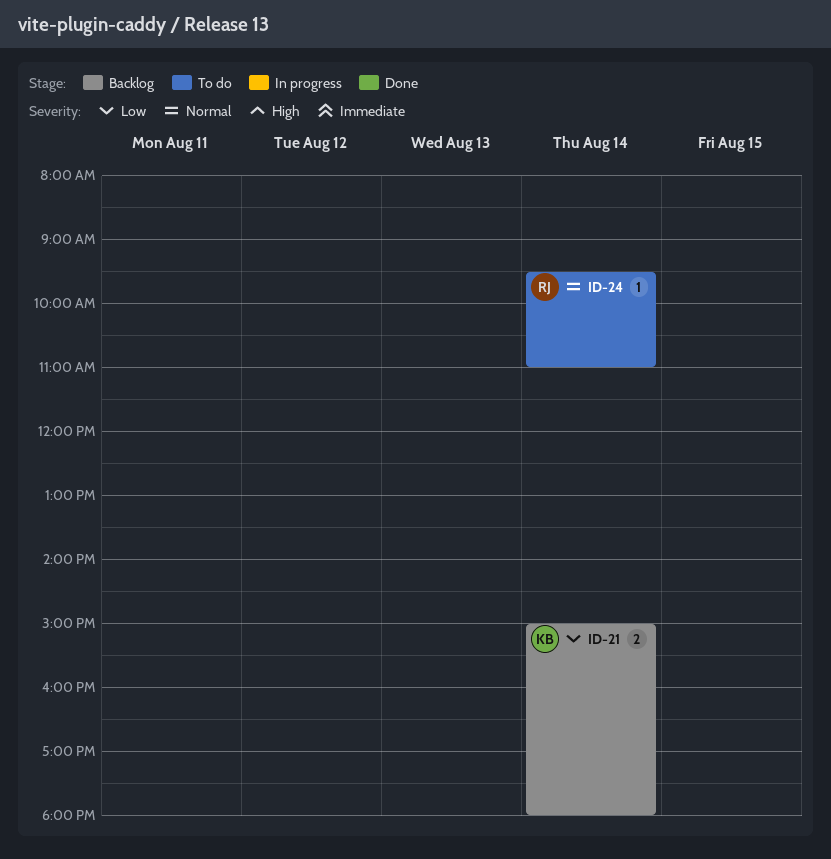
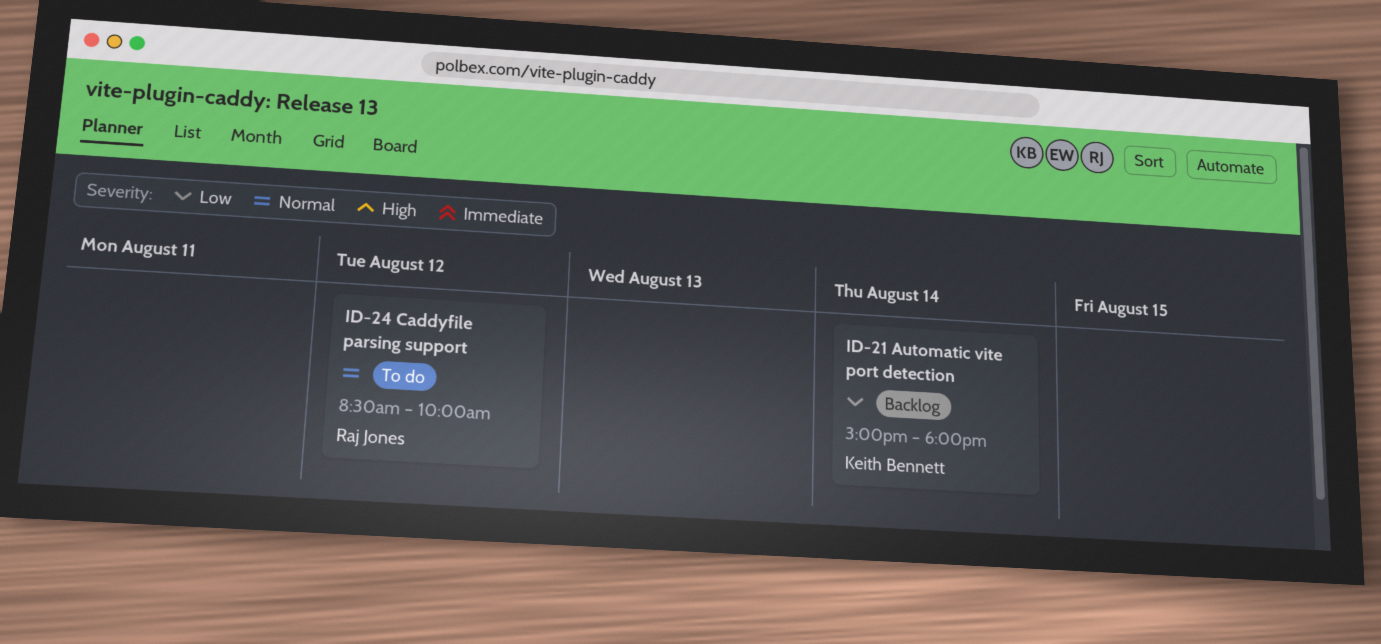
ID-24, day: Aug 14 -> Aug 12
ID-24, begins: 09:30 -> 08:30
ID-24, ends: 11:00 -> 10:00

